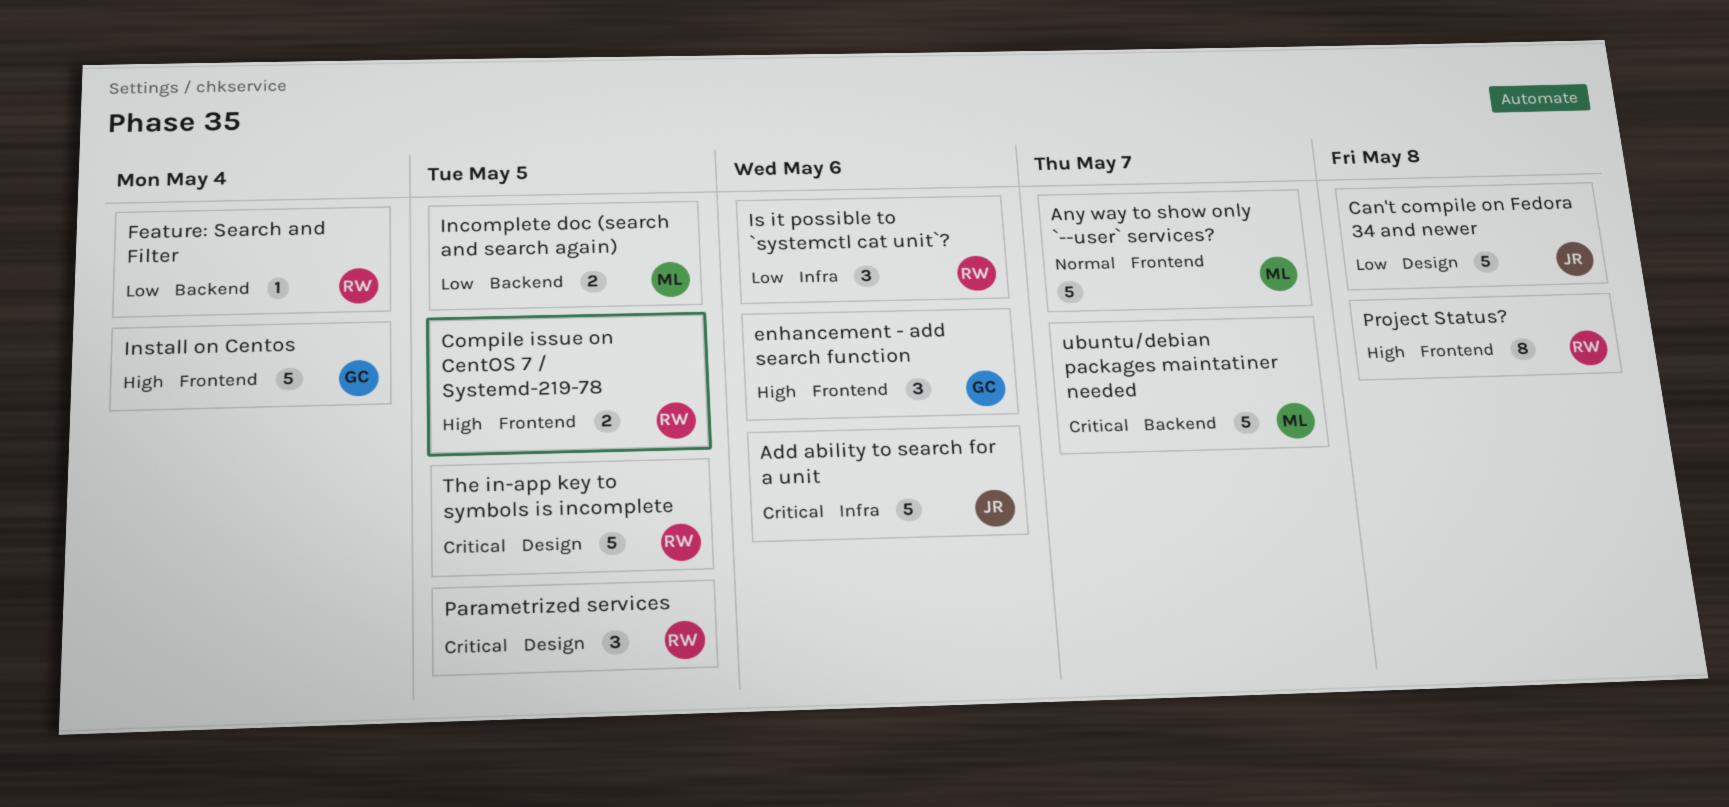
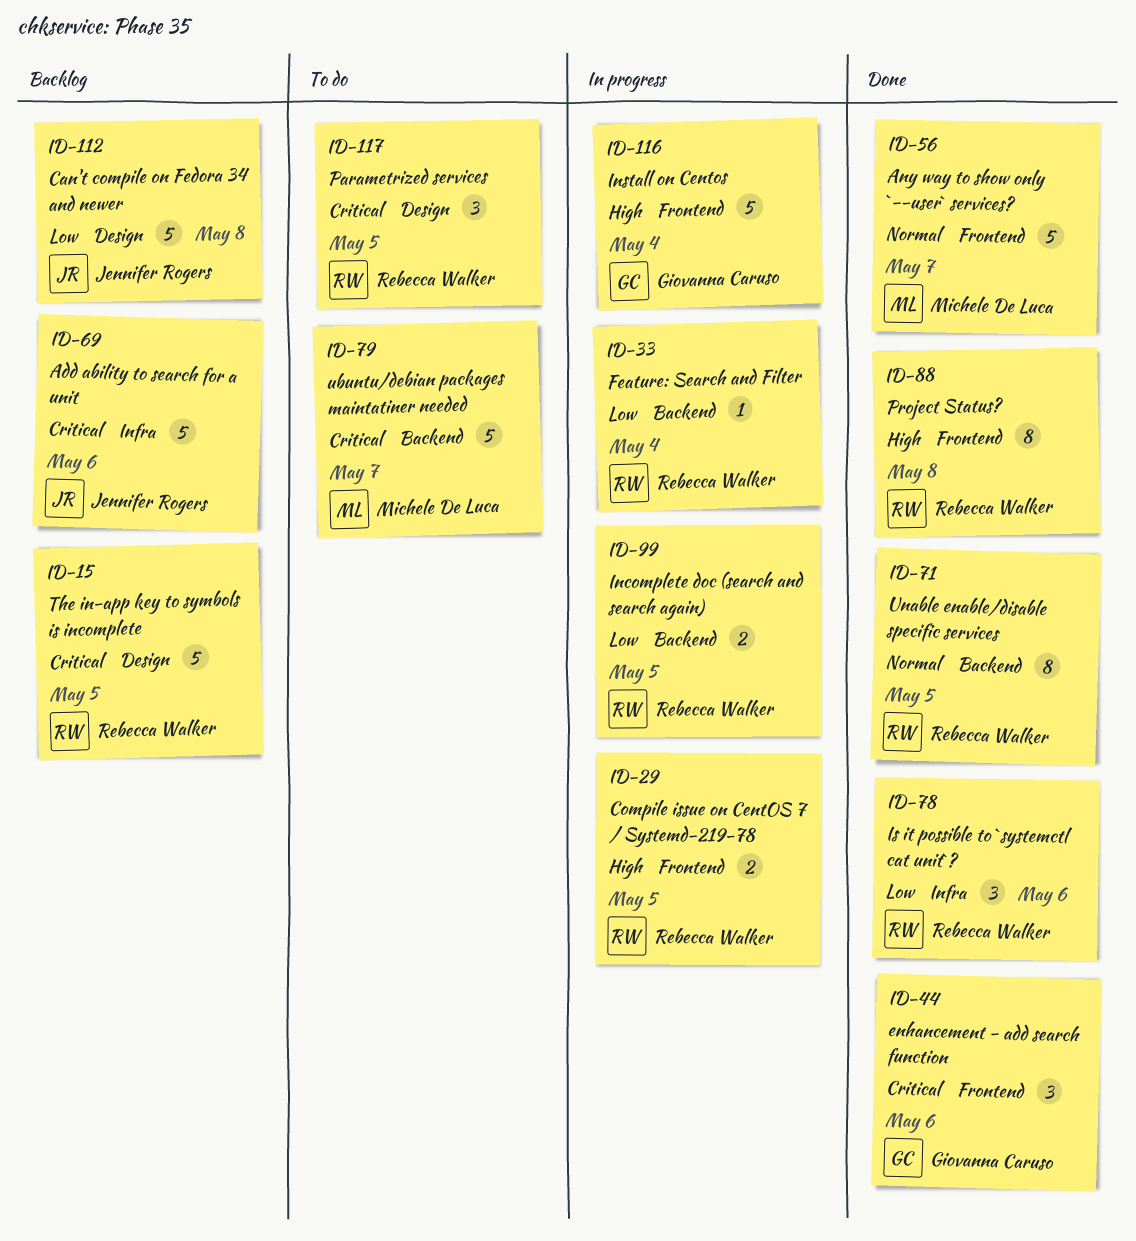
enhancement - add search function, priority: High -> Critical
Incomplete doc (search and search again), owner: Michele De Luca -> Rebecca Walker
Unable enable/disable specific services: none -> present

